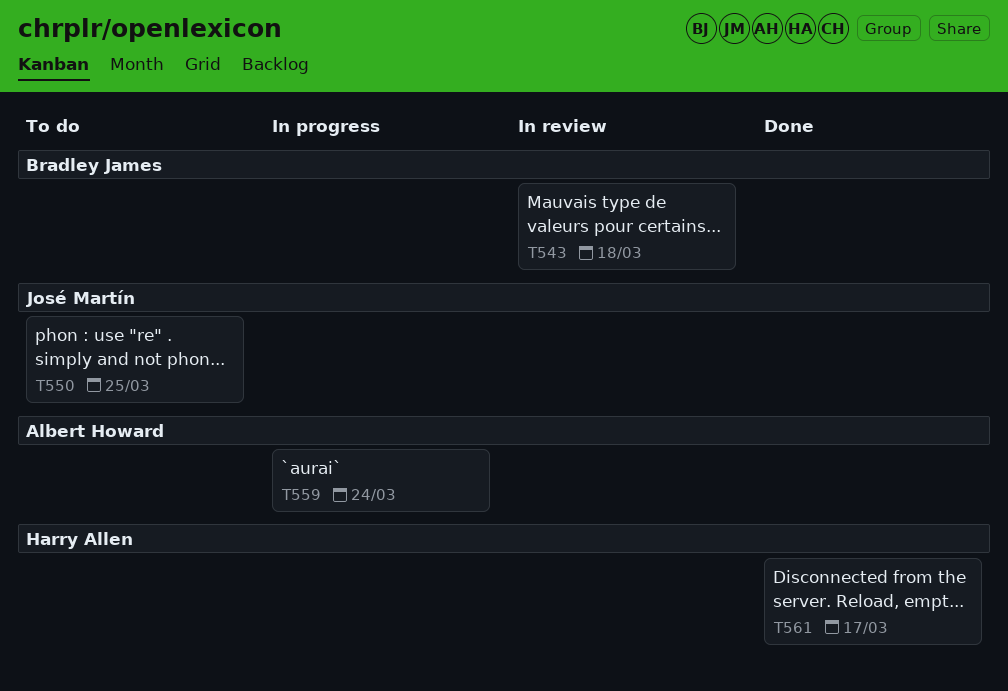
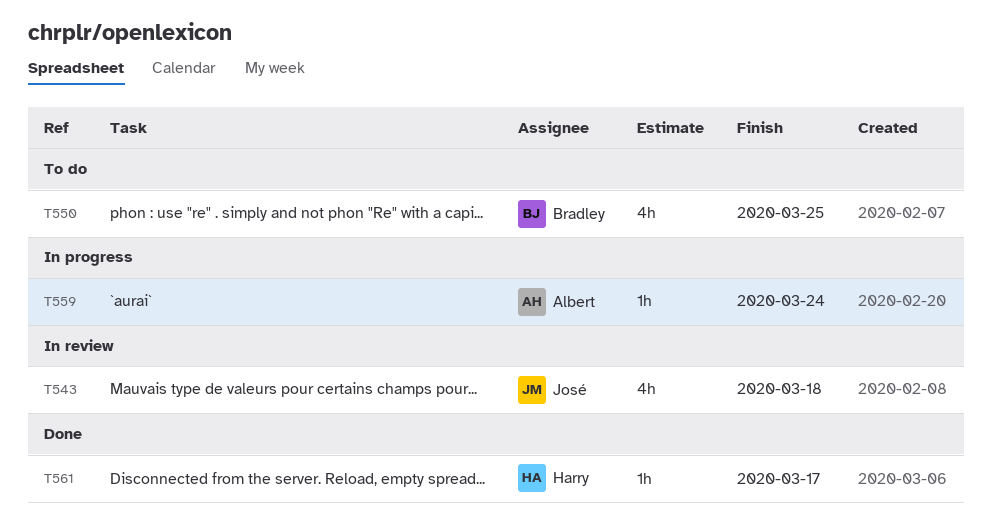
T543, owner: Bradley James -> José Martín
T550, owner: José Martín -> Bradley James

